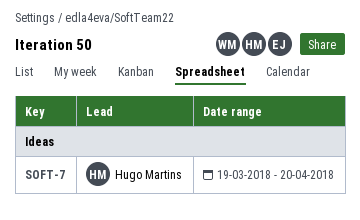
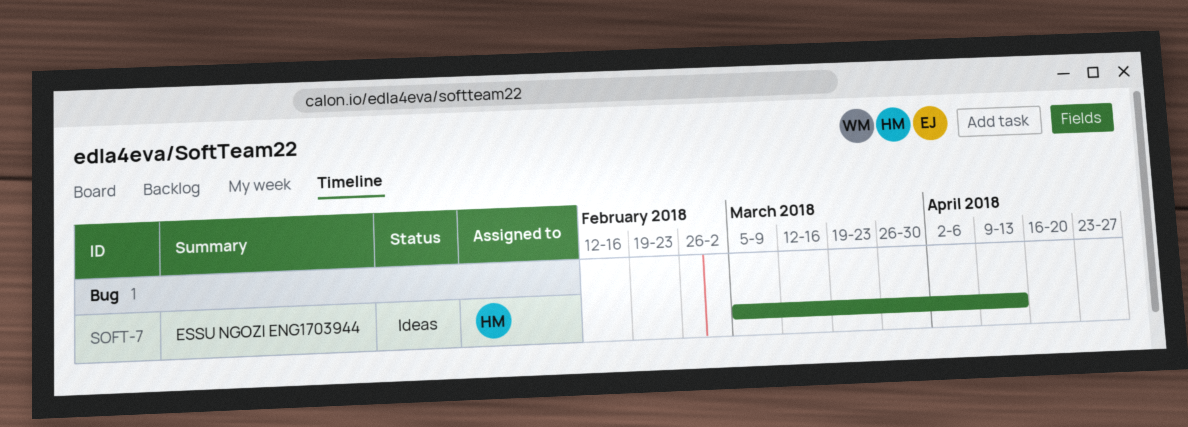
SOFT-7, start: Mar 19 -> Mar 5
SOFT-7, due: Apr 20 -> Apr 13

